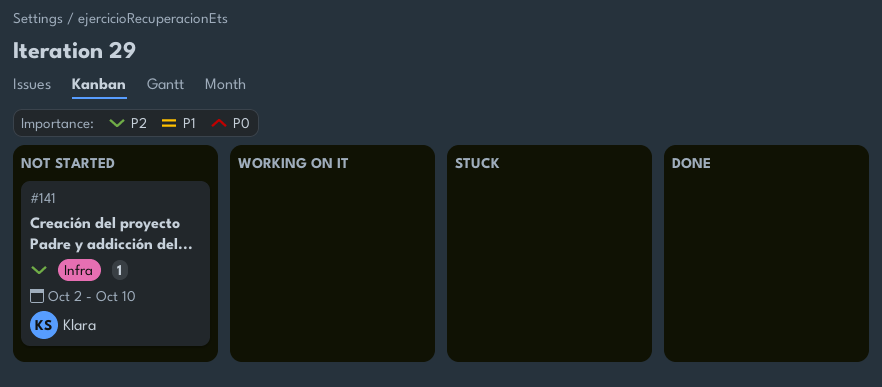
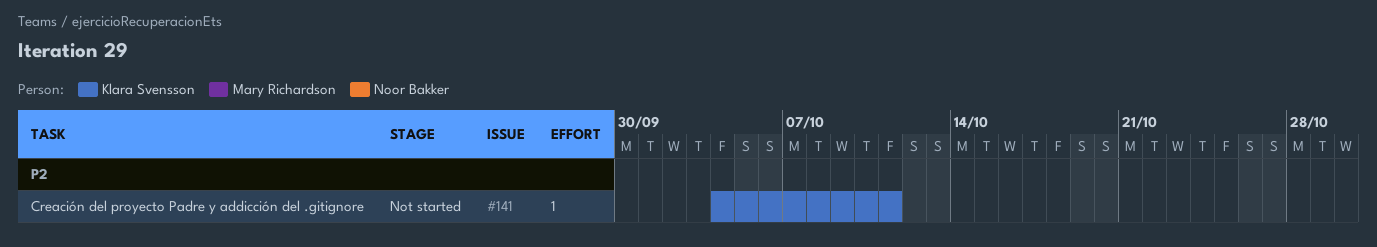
#141, start: Oct 2 -> Oct 4
#141, due: Oct 10 -> Oct 11

